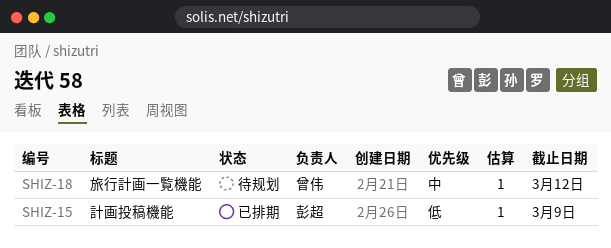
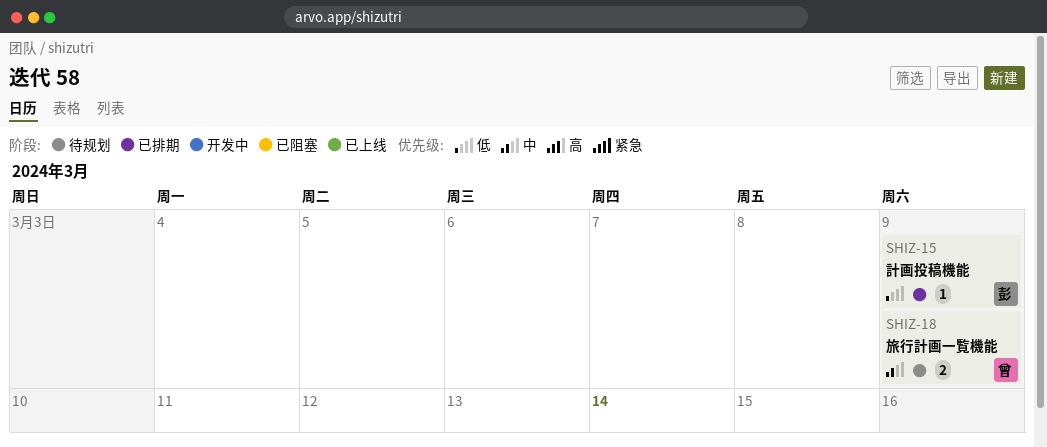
SHIZ-18, estimate: 1 -> 2
SHIZ-18, due: Mar 12 -> Mar 9

